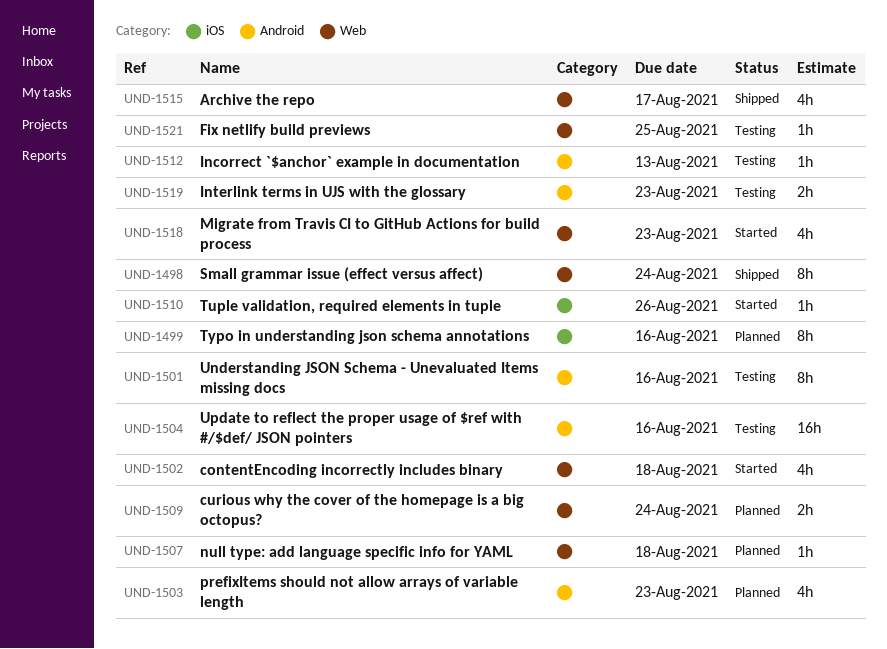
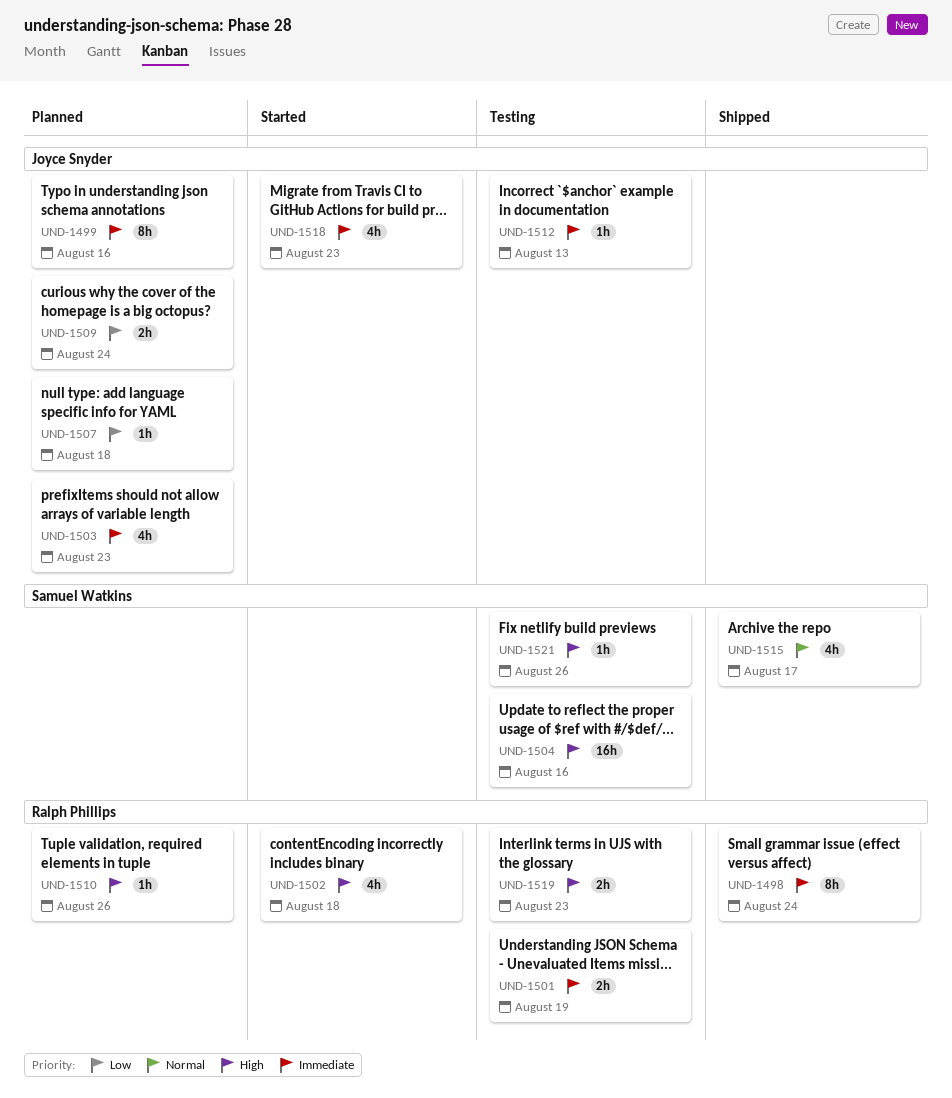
UND-1501, estimate: 8h -> 2h
UND-1501, due: Aug 16 -> Aug 19
UND-1510, status: Started -> Planned
UND-1521, due: Aug 25 -> Aug 26

